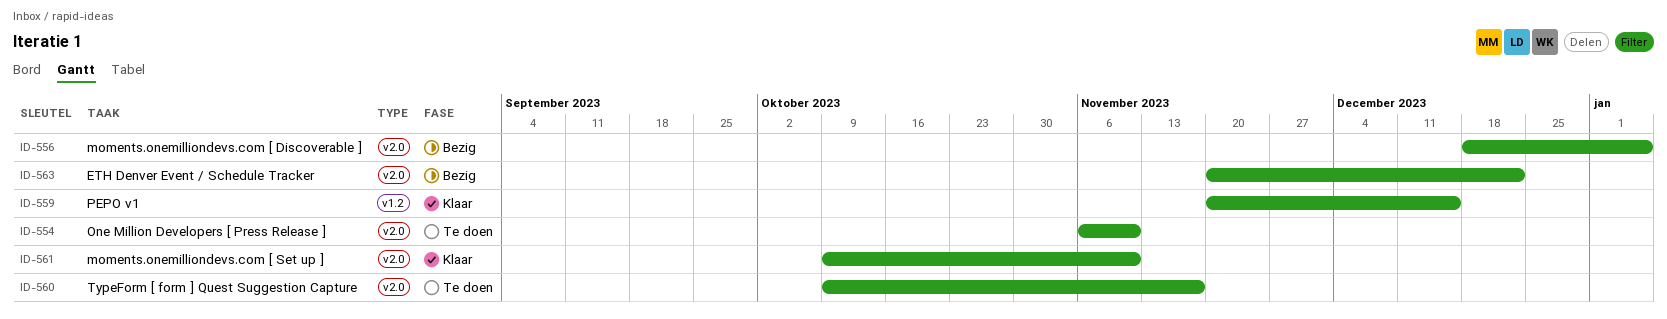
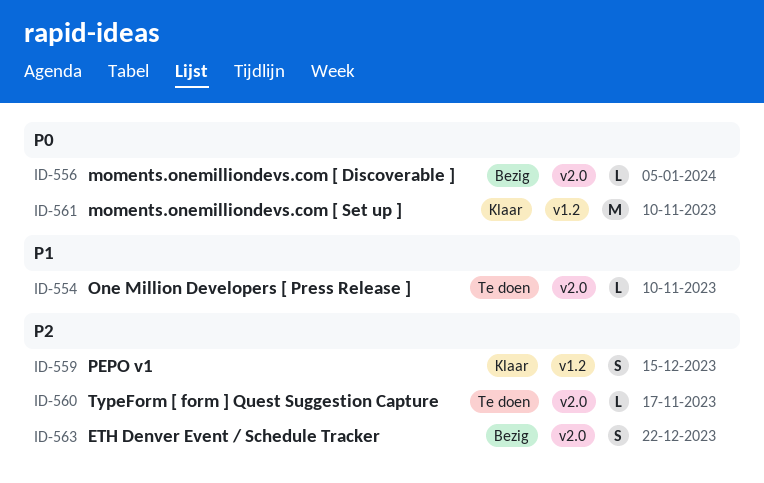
ID-561, label: v2.0 -> v1.2

